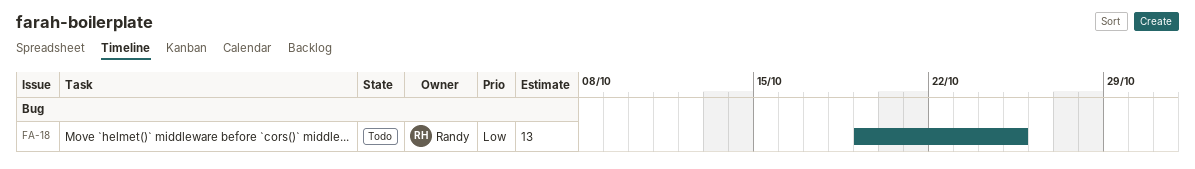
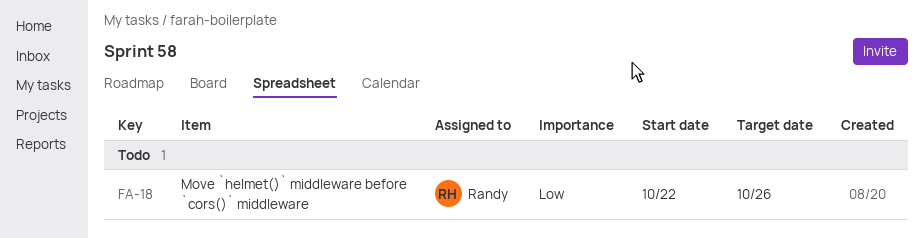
FA-18, start: Oct 19 -> Oct 22
FA-18, due: Oct 25 -> Oct 26

